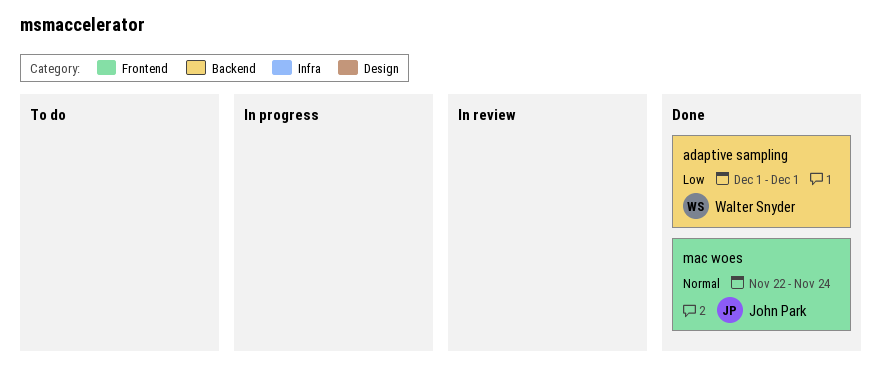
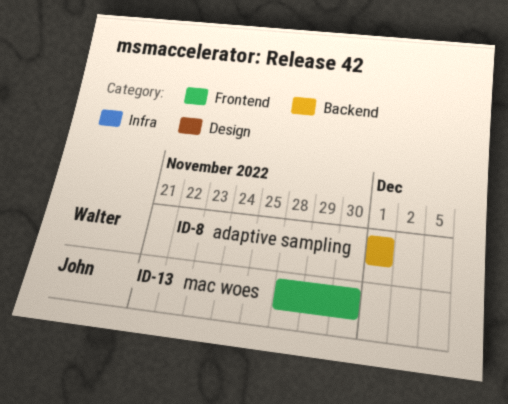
mac woes, start: Nov 22 -> Nov 28
mac woes, due: Nov 24 -> Nov 30

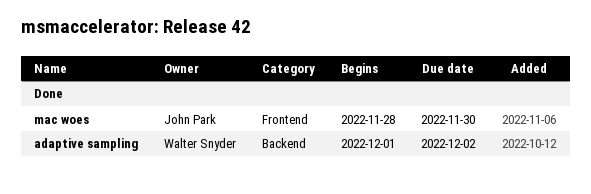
adaptive sampling, due: Dec 1 -> Dec 2

